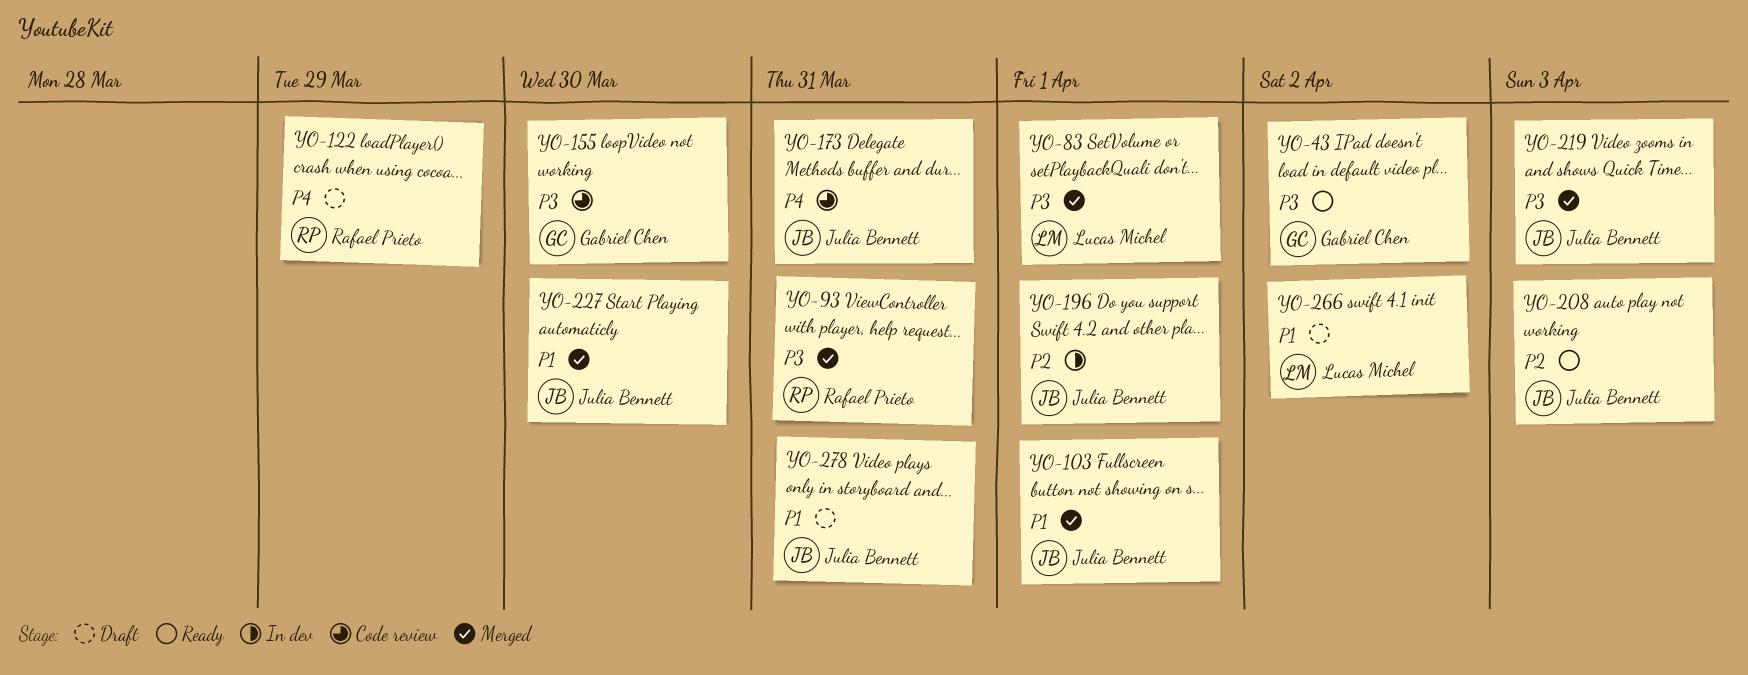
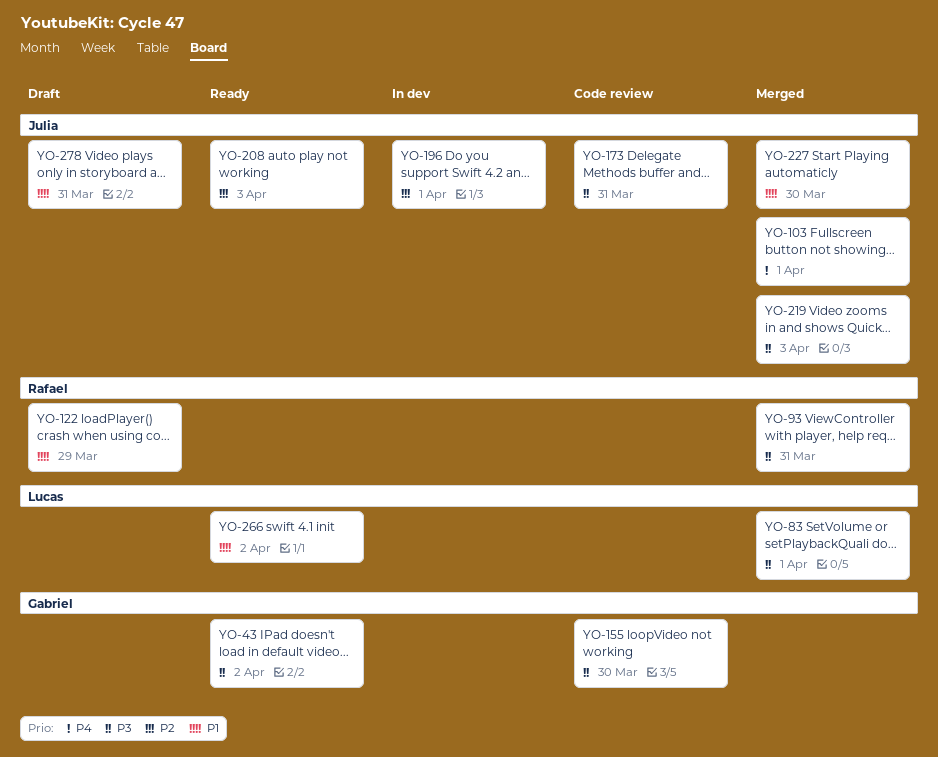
YO-103, priority: P1 -> P4
YO-122, priority: P4 -> P1
YO-173, priority: P4 -> P3
YO-266, status: Draft -> Ready

